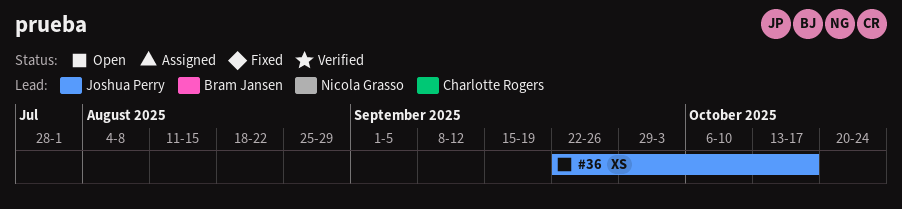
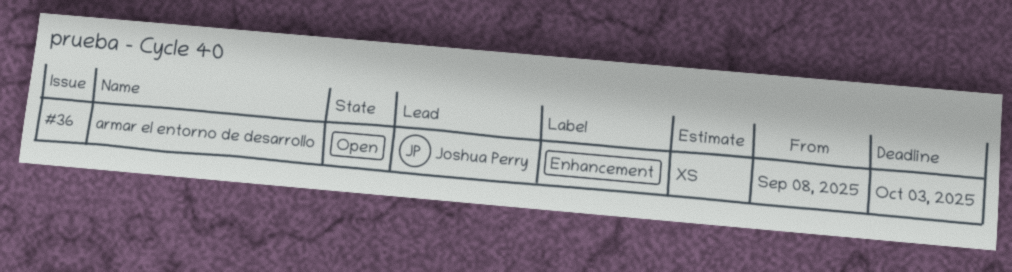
#36, start: Sep 22 -> Sep 8
#36, due: Oct 17 -> Oct 3

